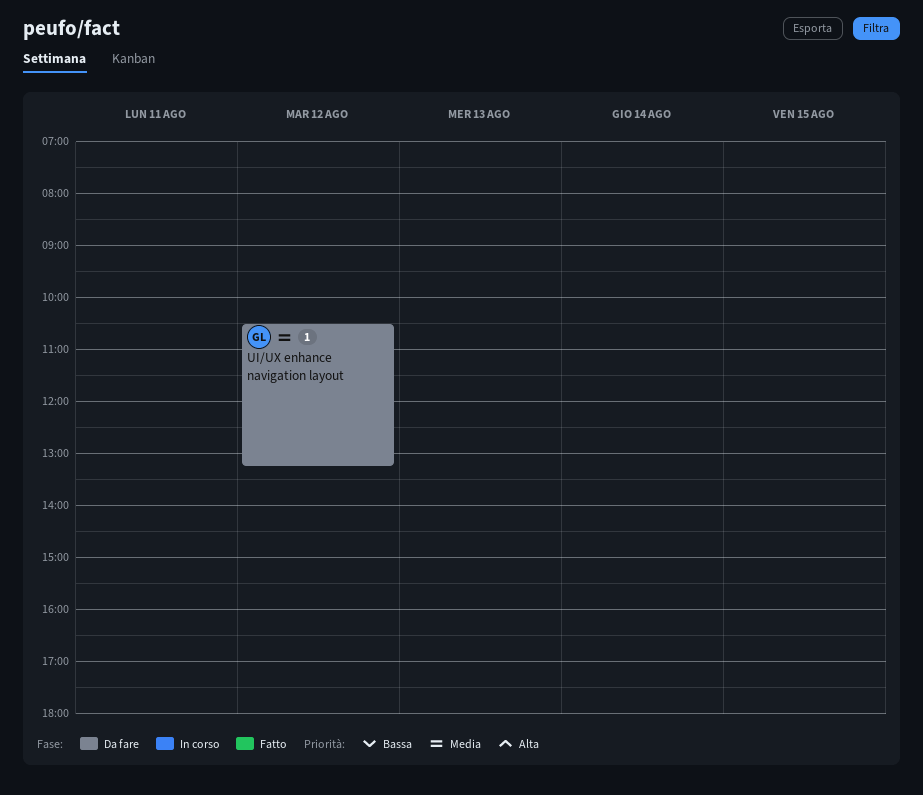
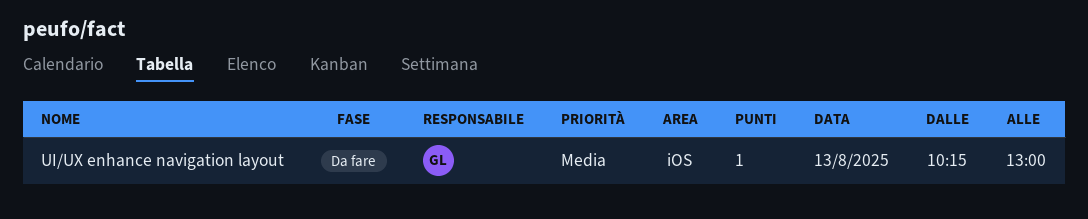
UI/UX enhance navigation layout, day: Aug 12 -> Aug 13
UI/UX enhance navigation layout, begins: 10:30 -> 10:15
UI/UX enhance navigation layout, ends: 13:15 -> 13:00

